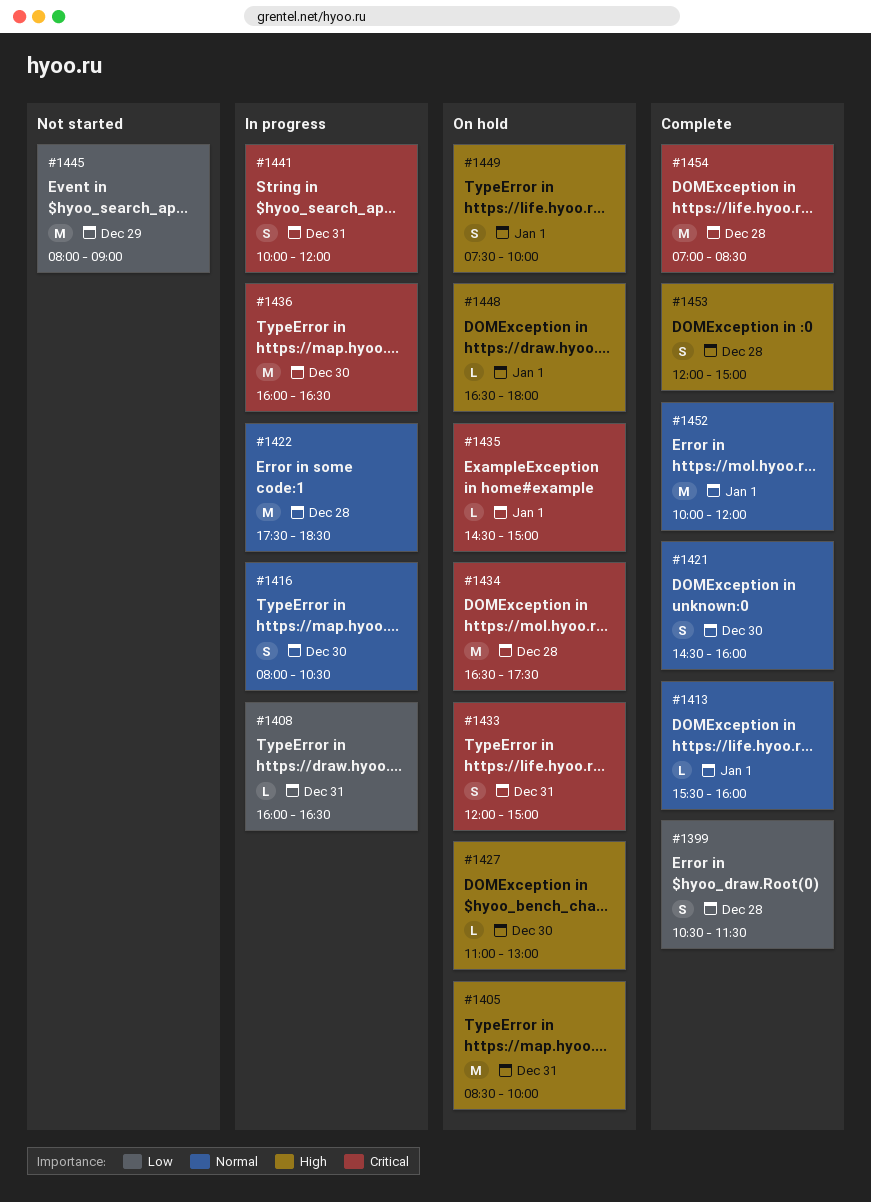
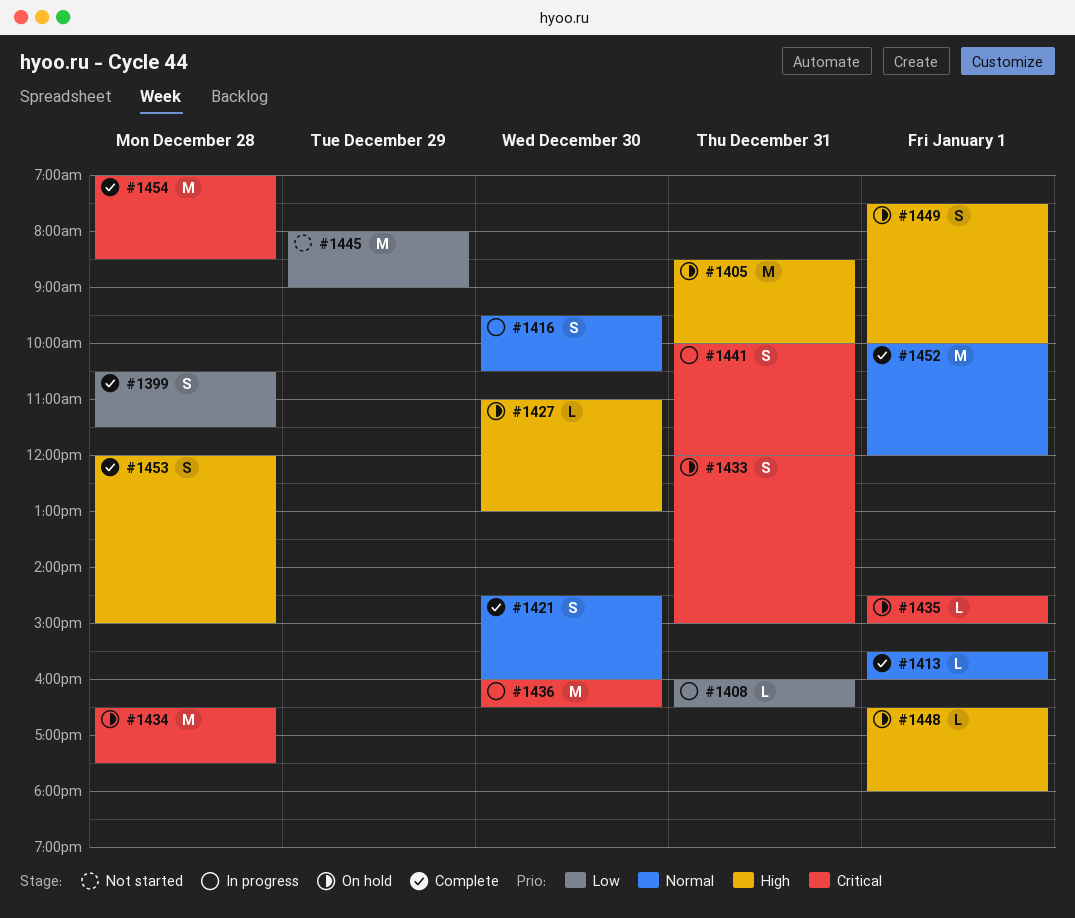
#1416, begins: 08:00 -> 09:30
#1422: present -> none

